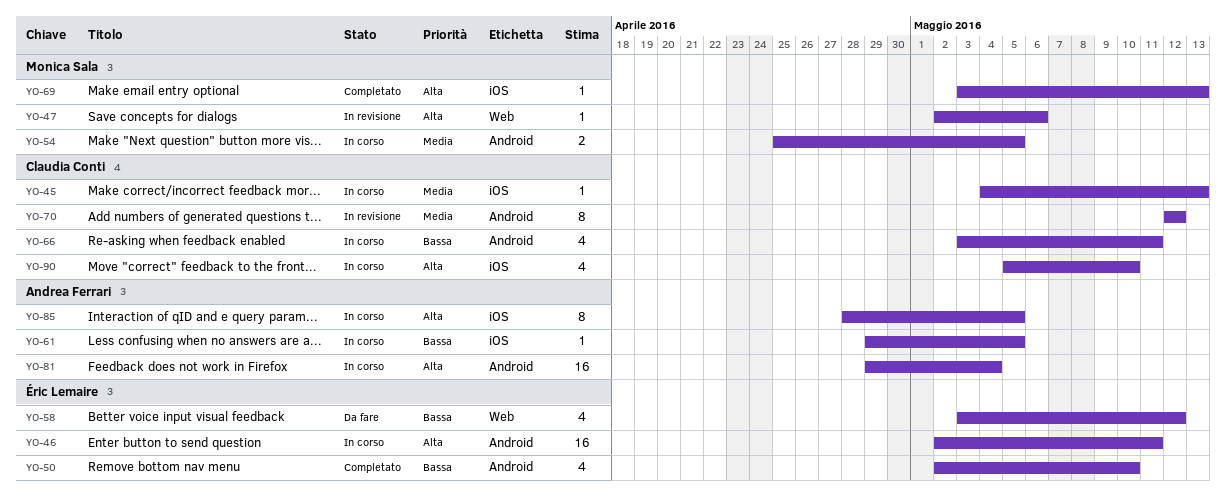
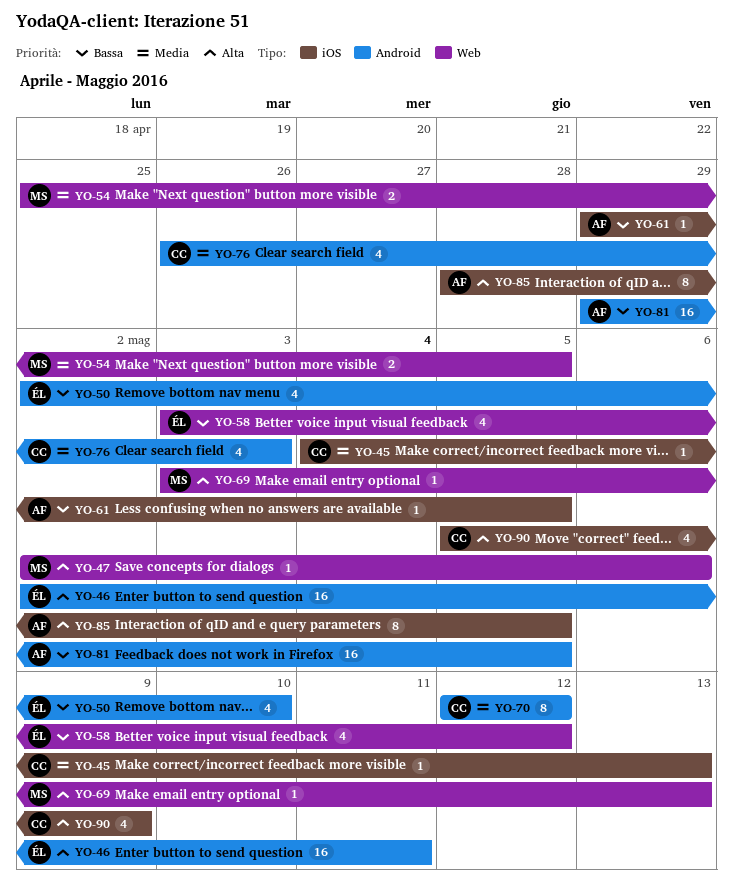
YO-54, label: Android -> Web
YO-66: present -> none
YO-69, label: iOS -> Web
YO-76: none -> present
YO-81, priority: Alta -> Bassa
YO-81, due: May 4 -> May 5
YO-90, due: May 10 -> May 9

